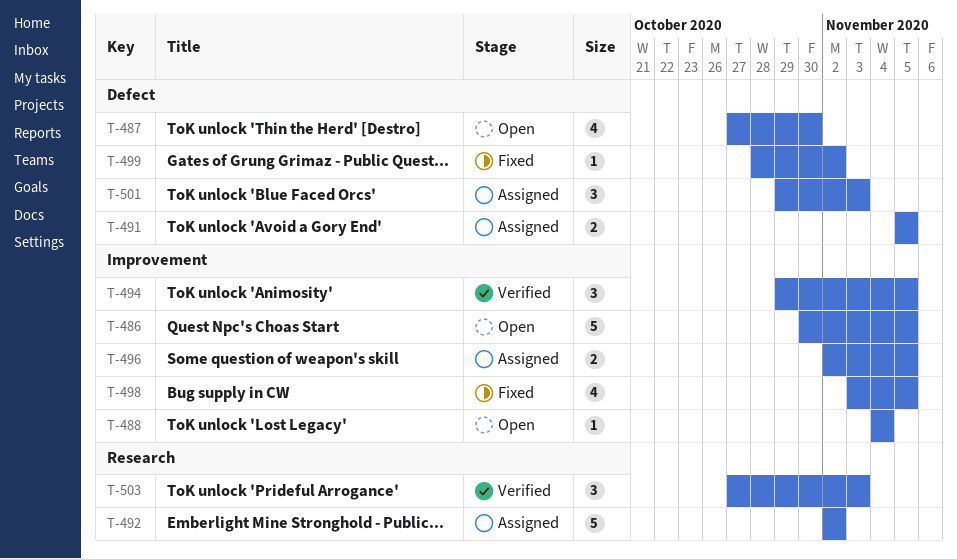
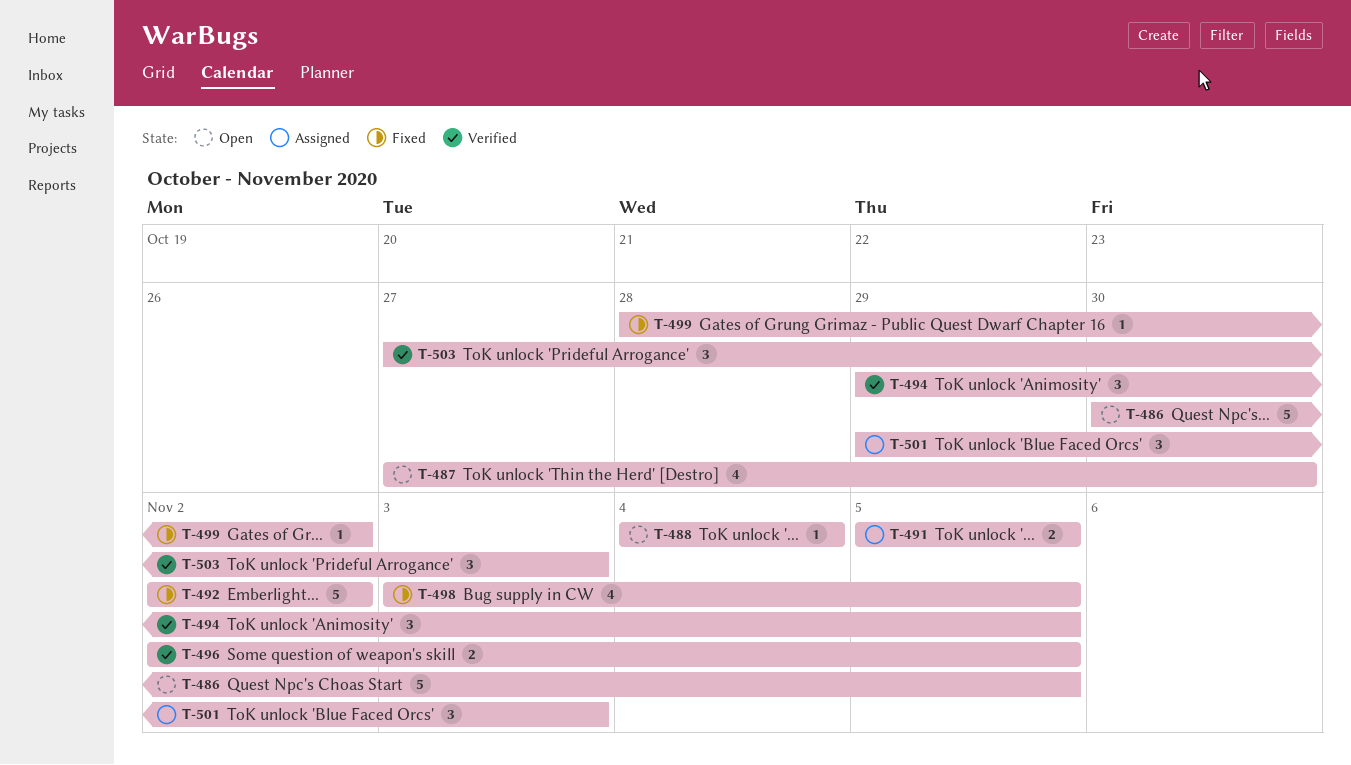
T-492, status: Assigned -> Fixed
T-496, status: Assigned -> Verified

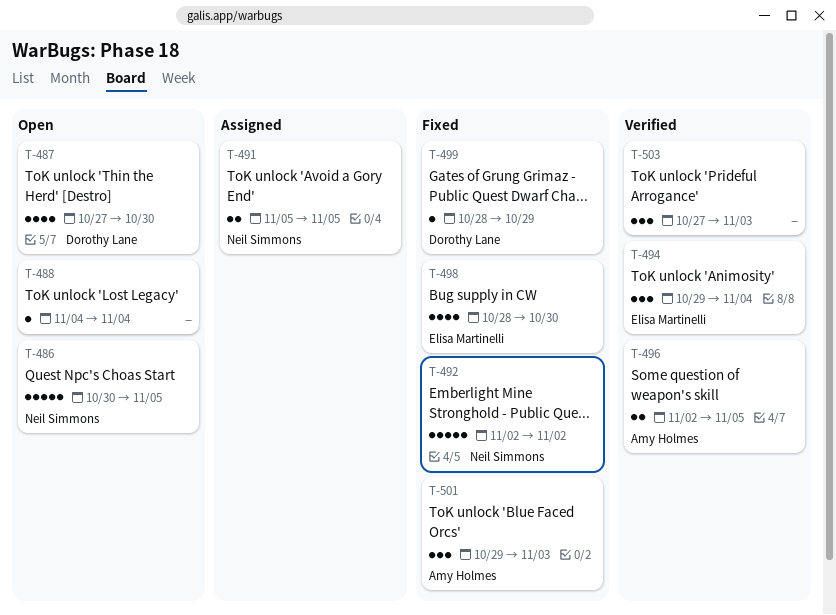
T-494, due: Nov 5 -> Nov 4
T-498, start: Nov 3 -> Oct 28
T-498, due: Nov 5 -> Oct 30
T-499, due: Nov 2 -> Oct 29
T-501, status: Assigned -> Fixed

